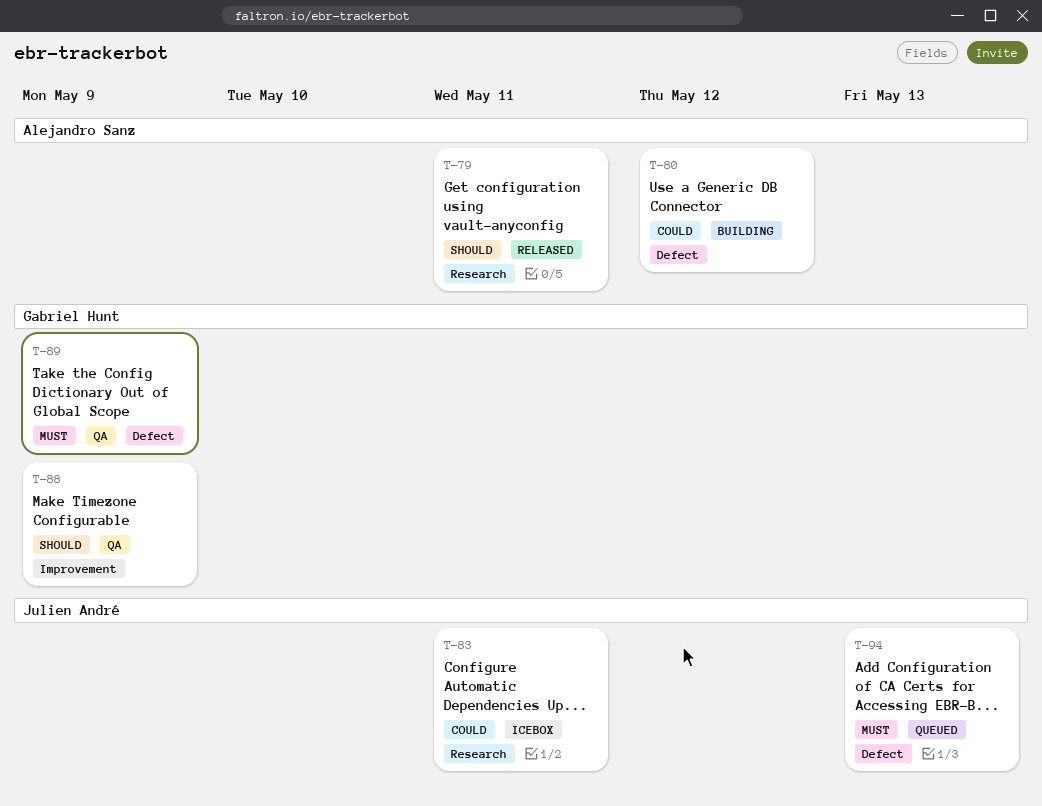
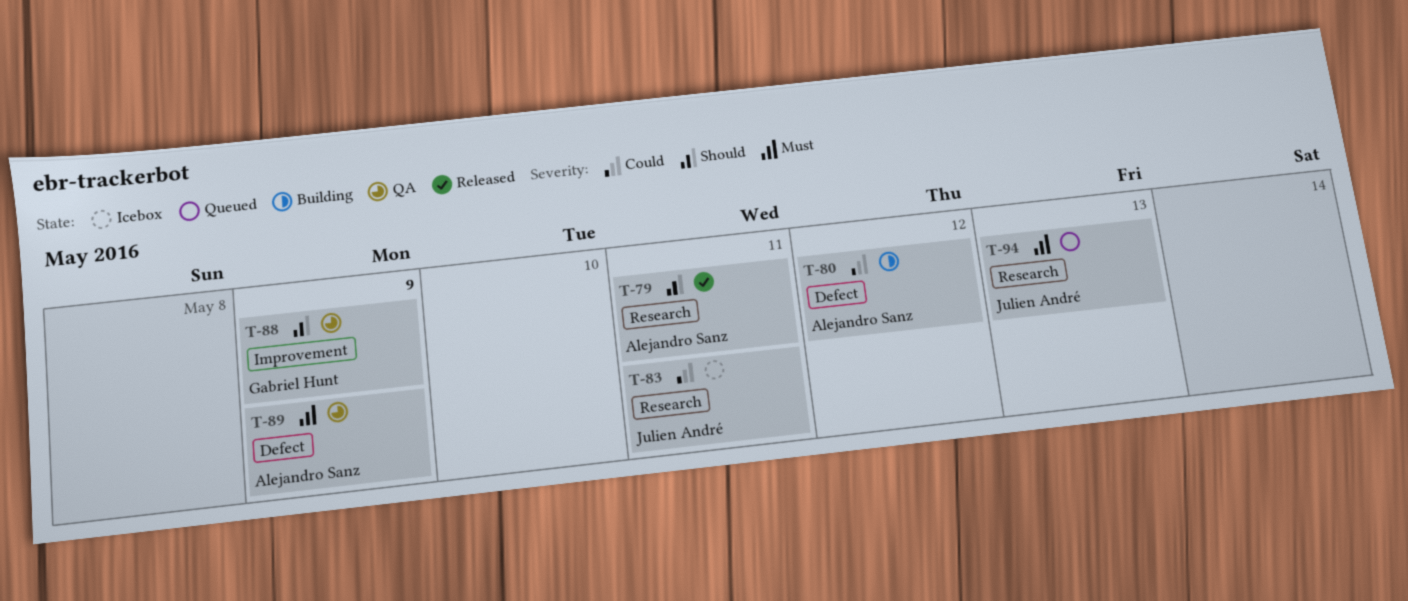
T-89, owner: Gabriel Hunt -> Alejandro Sanz
T-94, label: Defect -> Research

